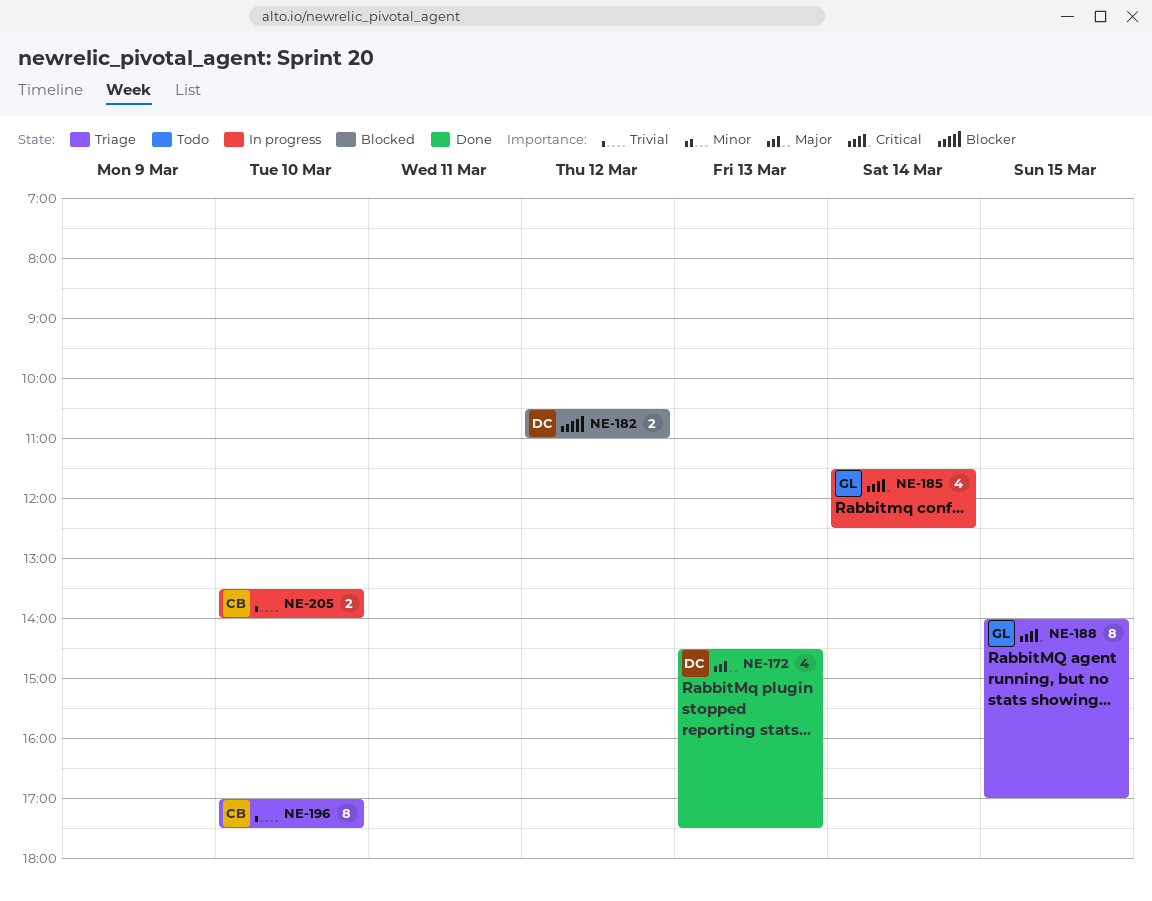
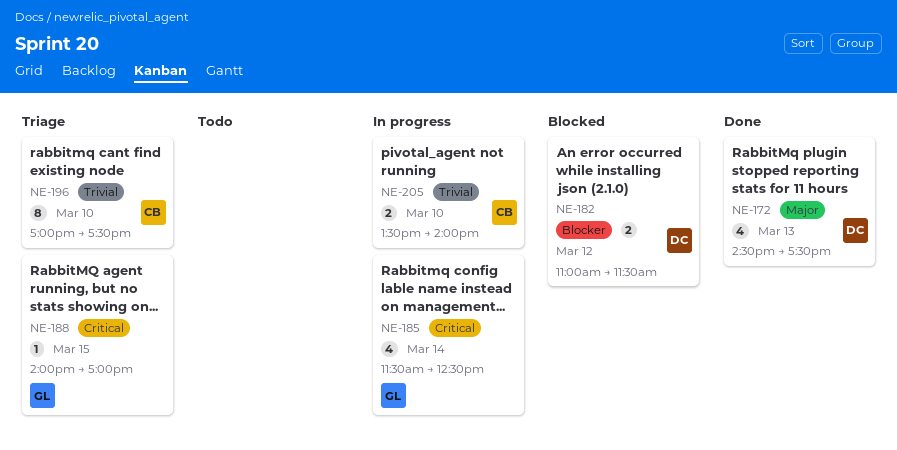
NE-182, begins: 10:30 -> 11:00
NE-182, ends: 11:00 -> 11:30
NE-188, estimate: 8 -> 1

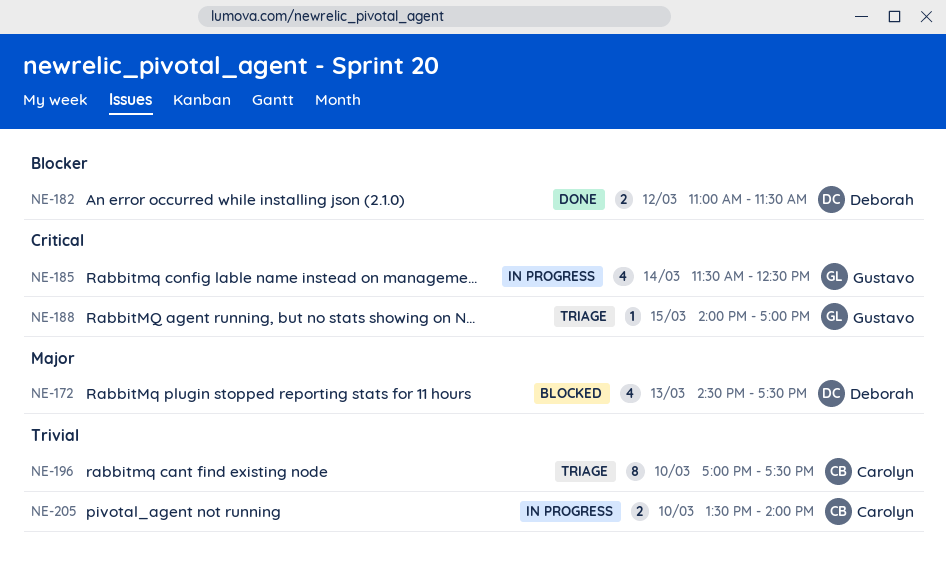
NE-172, status: Done -> Blocked
NE-182, status: Blocked -> Done

